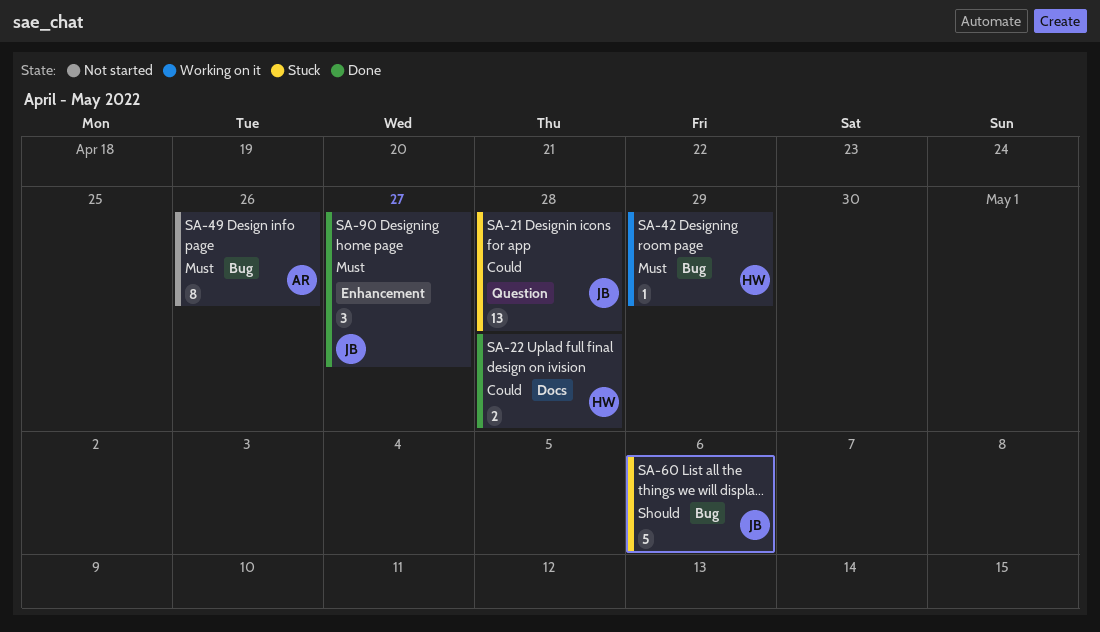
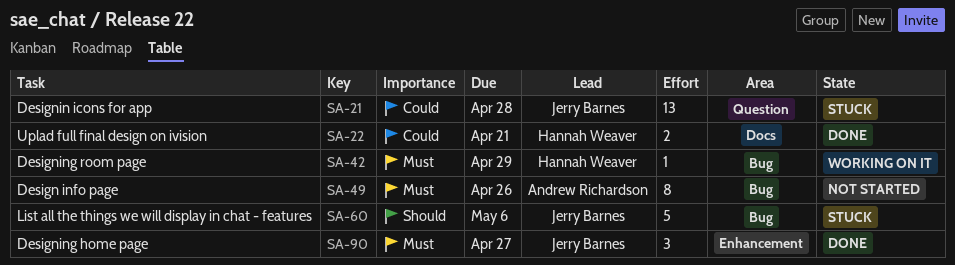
SA-22, due: Apr 28 -> Apr 21

